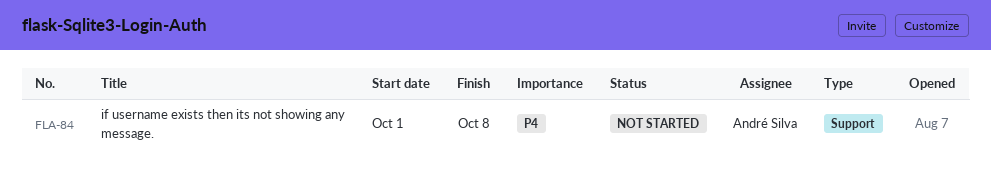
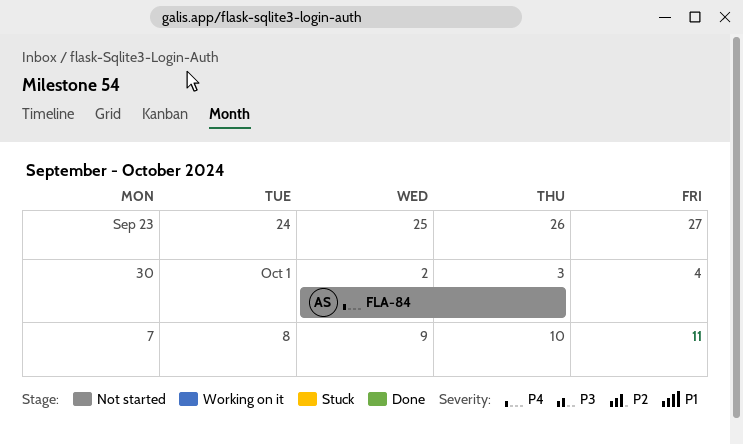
FLA-84, start: Oct 1 -> Oct 2
FLA-84, due: Oct 8 -> Oct 3

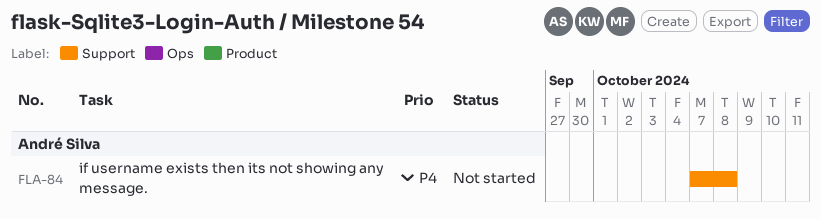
FLA-84, start: Oct 2 -> Oct 7
FLA-84, due: Oct 3 -> Oct 8

